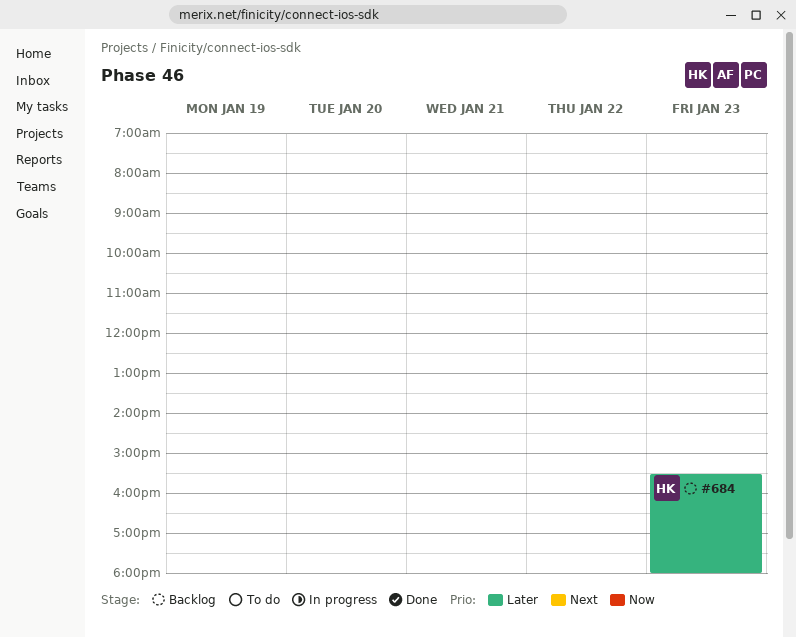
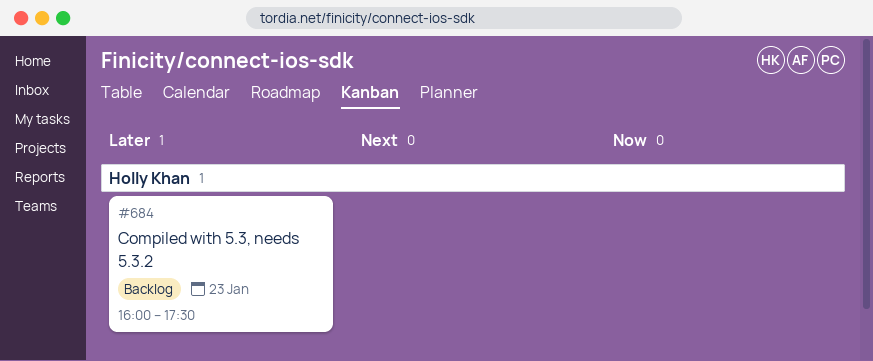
#684, begins: 15:30 -> 16:00
#684, ends: 18:00 -> 17:30

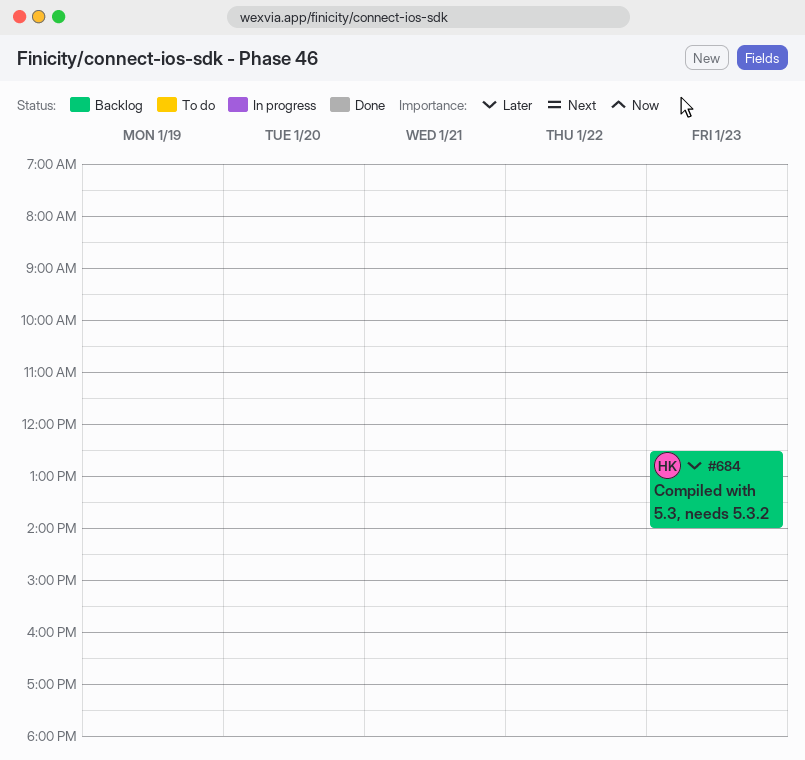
#684, begins: 16:00 -> 12:30
#684, ends: 17:30 -> 14:00

